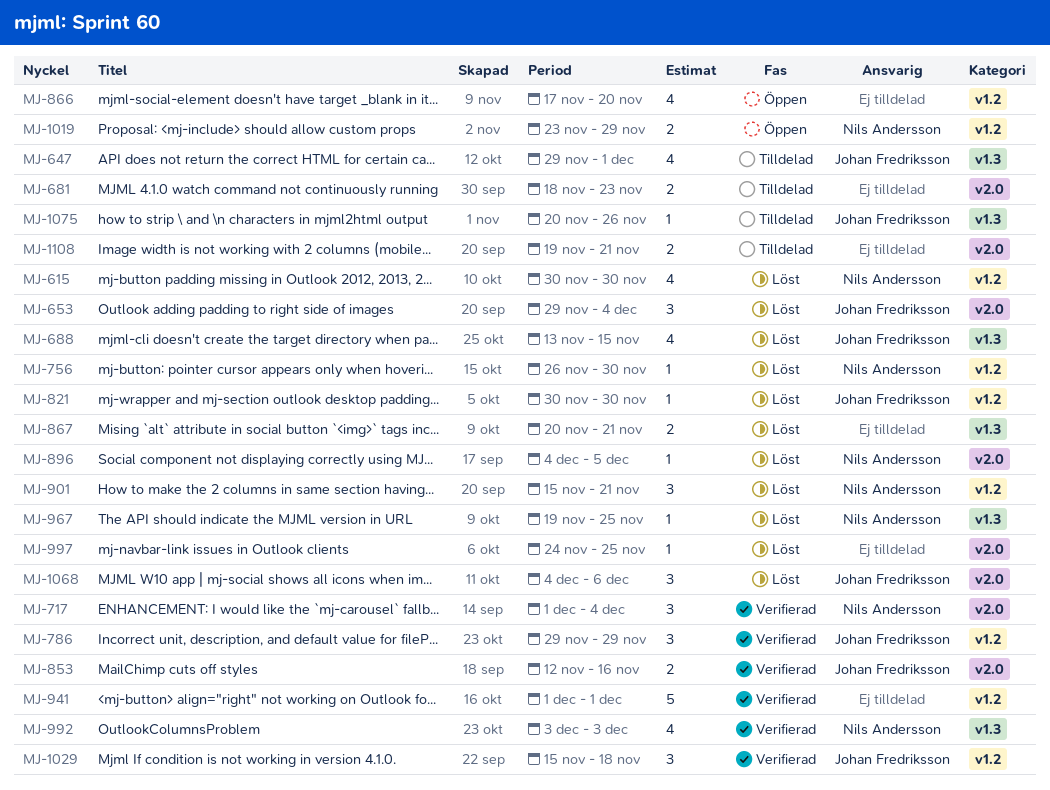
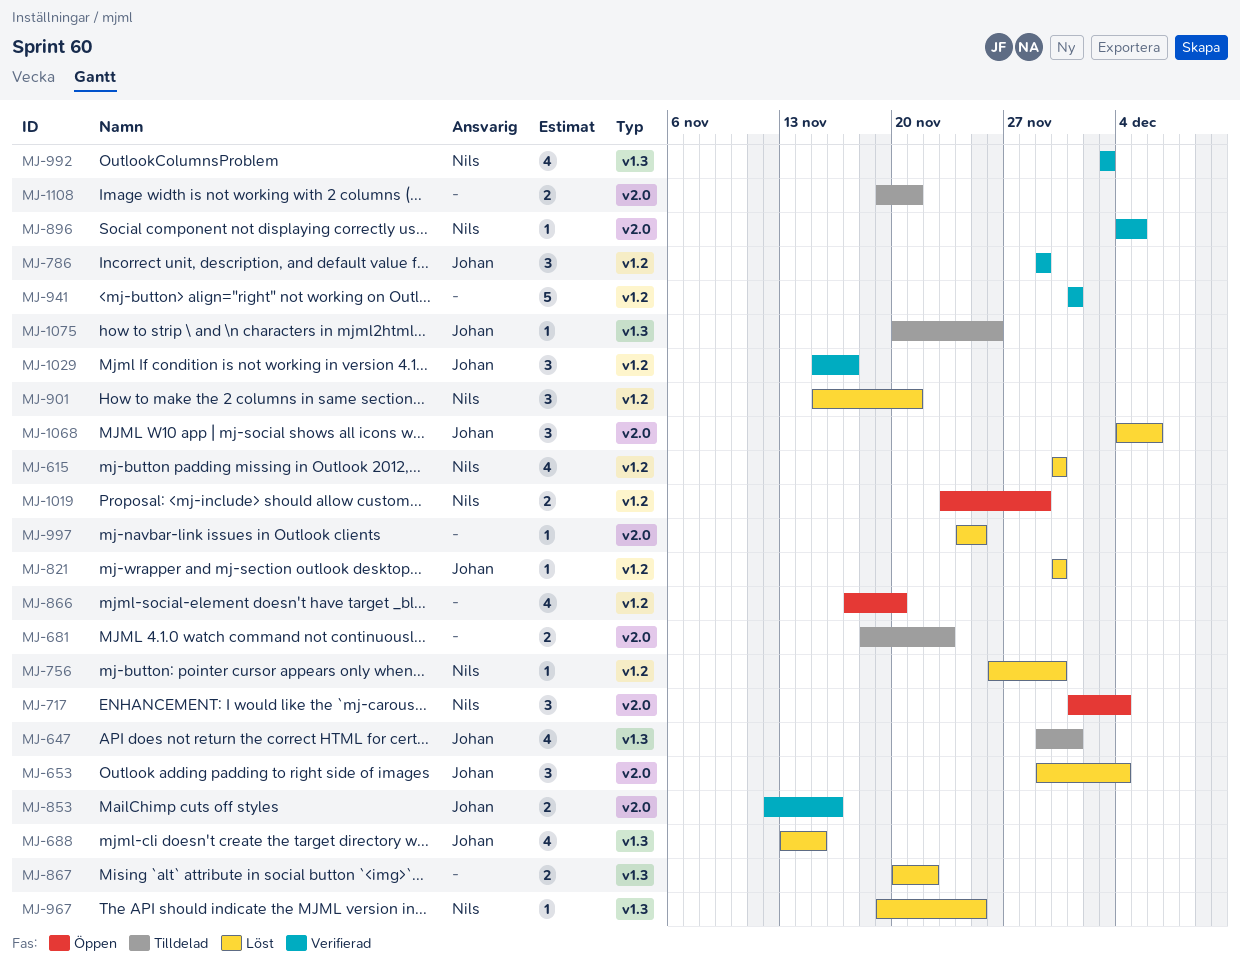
MJ-717, status: Verifierad -> Öppen
MJ-867, due: Nov 21 -> Nov 22
MJ-896, status: Löst -> Verifierad
MJ-1029, due: Nov 18 -> Nov 17

